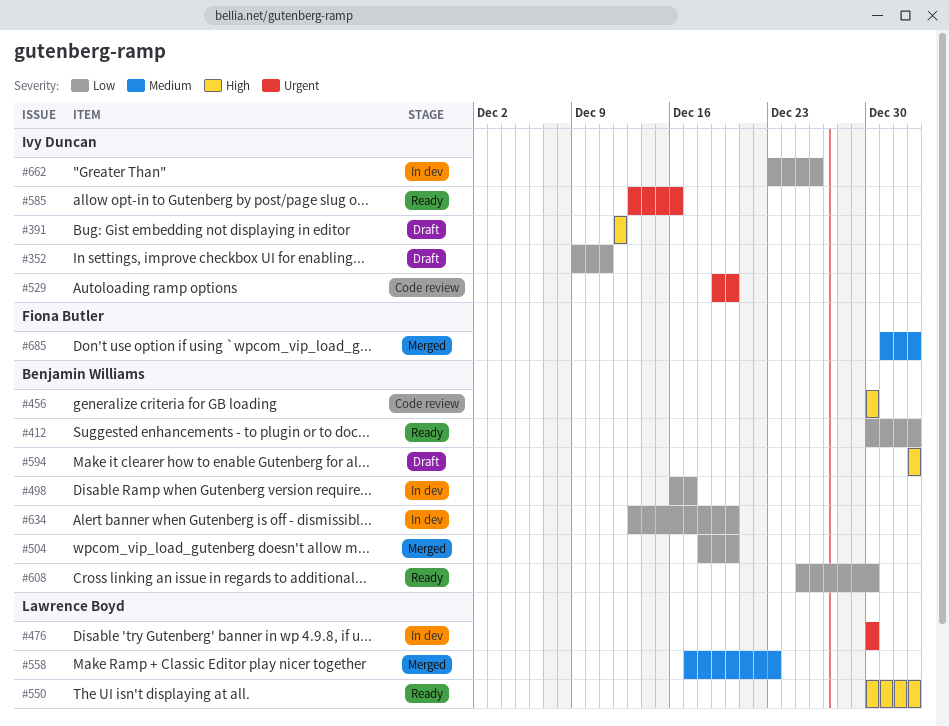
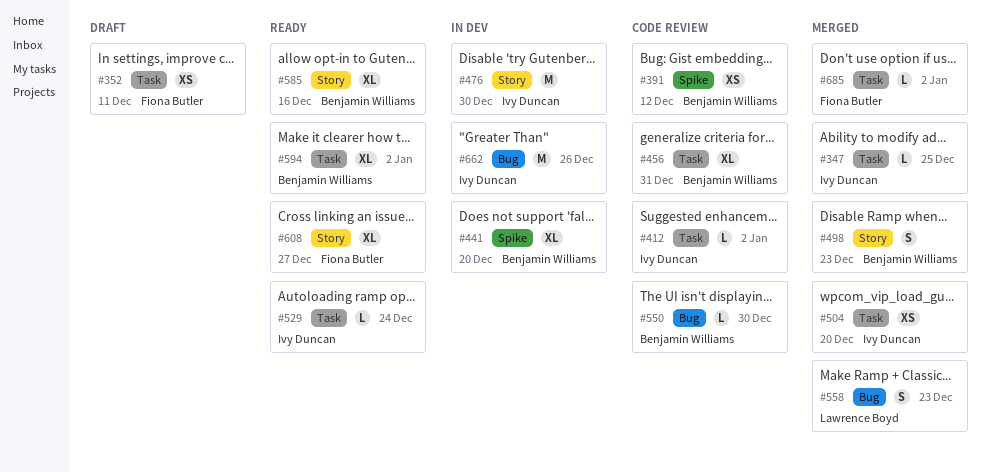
#347: none -> present
#352, owner: Ivy Duncan -> Fiona Butler
#391, status: Draft -> Code review
#391, owner: Ivy Duncan -> Benjamin Williams
#412, status: Ready -> Code review
#412, owner: Benjamin Williams -> Ivy Duncan
#441: none -> present
#456, due: Dec 30 -> Dec 31
#476, owner: Lawrence Boyd -> Ivy Duncan
#498, status: In dev -> Merged
#498, due: Dec 17 -> Dec 23
#504, owner: Benjamin Williams -> Ivy Duncan
#529, status: Code review -> Ready
#529, due: Dec 20 -> Dec 24
#550, status: Ready -> Code review
#550, owner: Lawrence Boyd -> Benjamin Williams
#550, due: Jan 2 -> Dec 30
#585, owner: Ivy Duncan -> Benjamin Williams
#594, status: Draft -> Ready
#608, owner: Benjamin Williams -> Fiona Butler
#608, due: Dec 30 -> Dec 27
#634: present -> none

